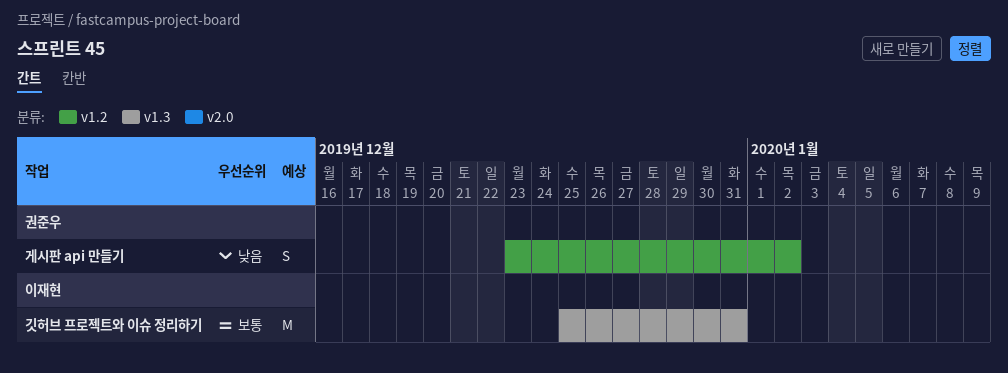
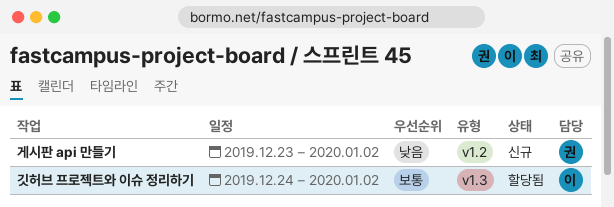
깃허브 프로젝트와 이슈 정리하기, start: Dec 25 -> Dec 24
깃허브 프로젝트와 이슈 정리하기, due: Dec 31 -> Jan 2

